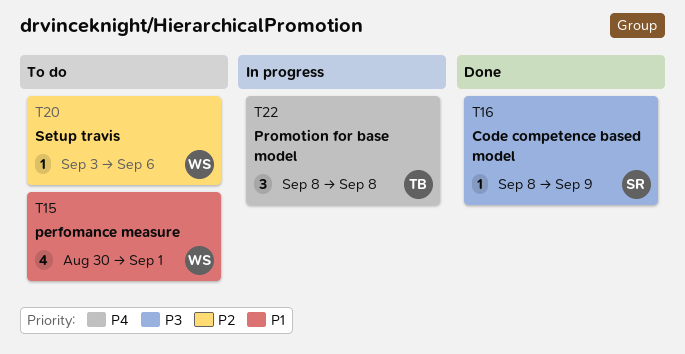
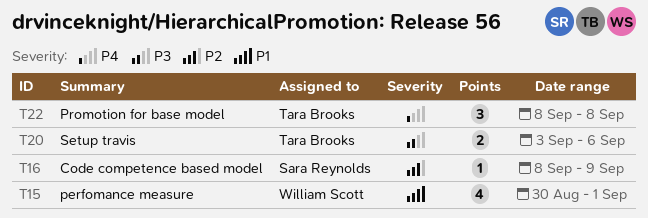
T16, priority: P3 -> P2
T20, owner: William Scott -> Tara Brooks
T20, priority: P2 -> P3
T20, estimate: 1 -> 2

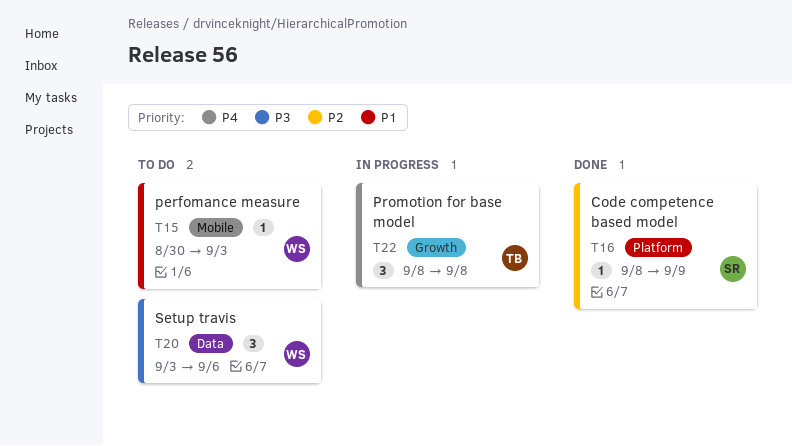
T15, estimate: 4 -> 1
T15, due: Sep 1 -> Sep 3
T20, owner: Tara Brooks -> William Scott
T20, estimate: 2 -> 3

